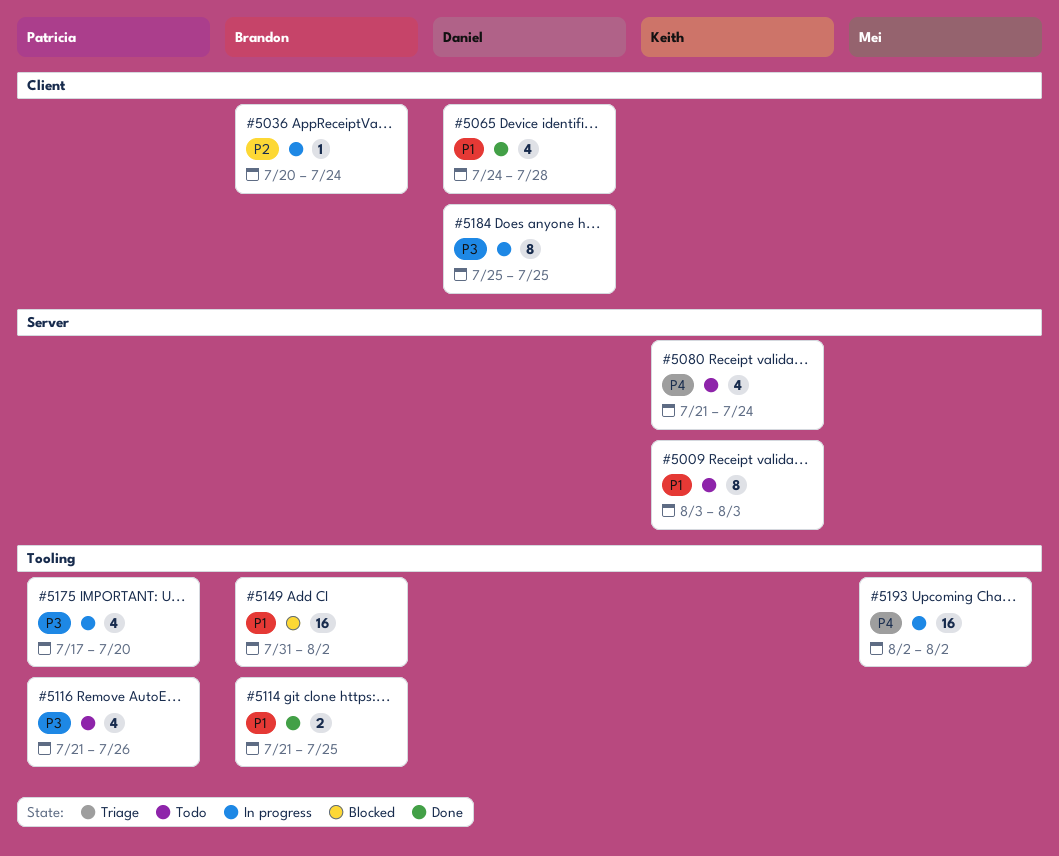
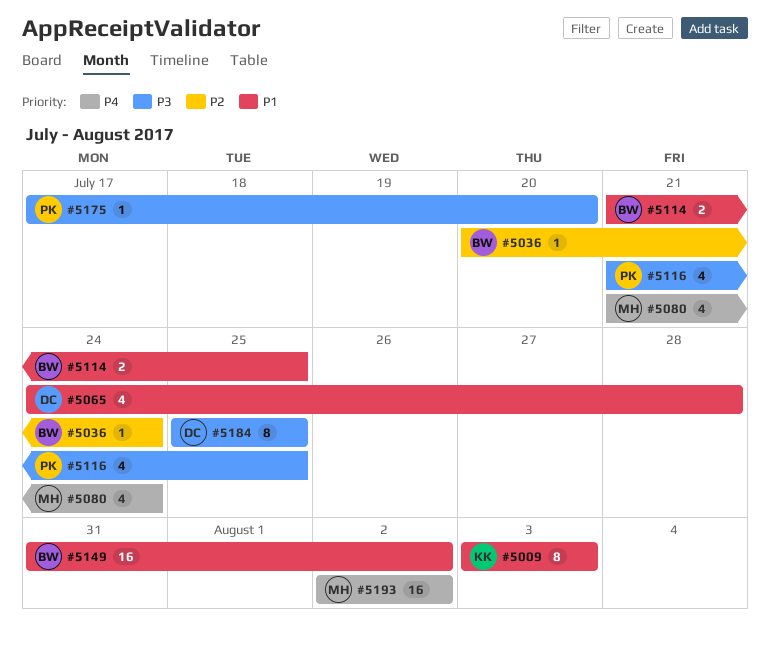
#5080, owner: Keith -> Mei
#5116, due: Jul 26 -> Jul 25
#5175, estimate: 4 -> 1

